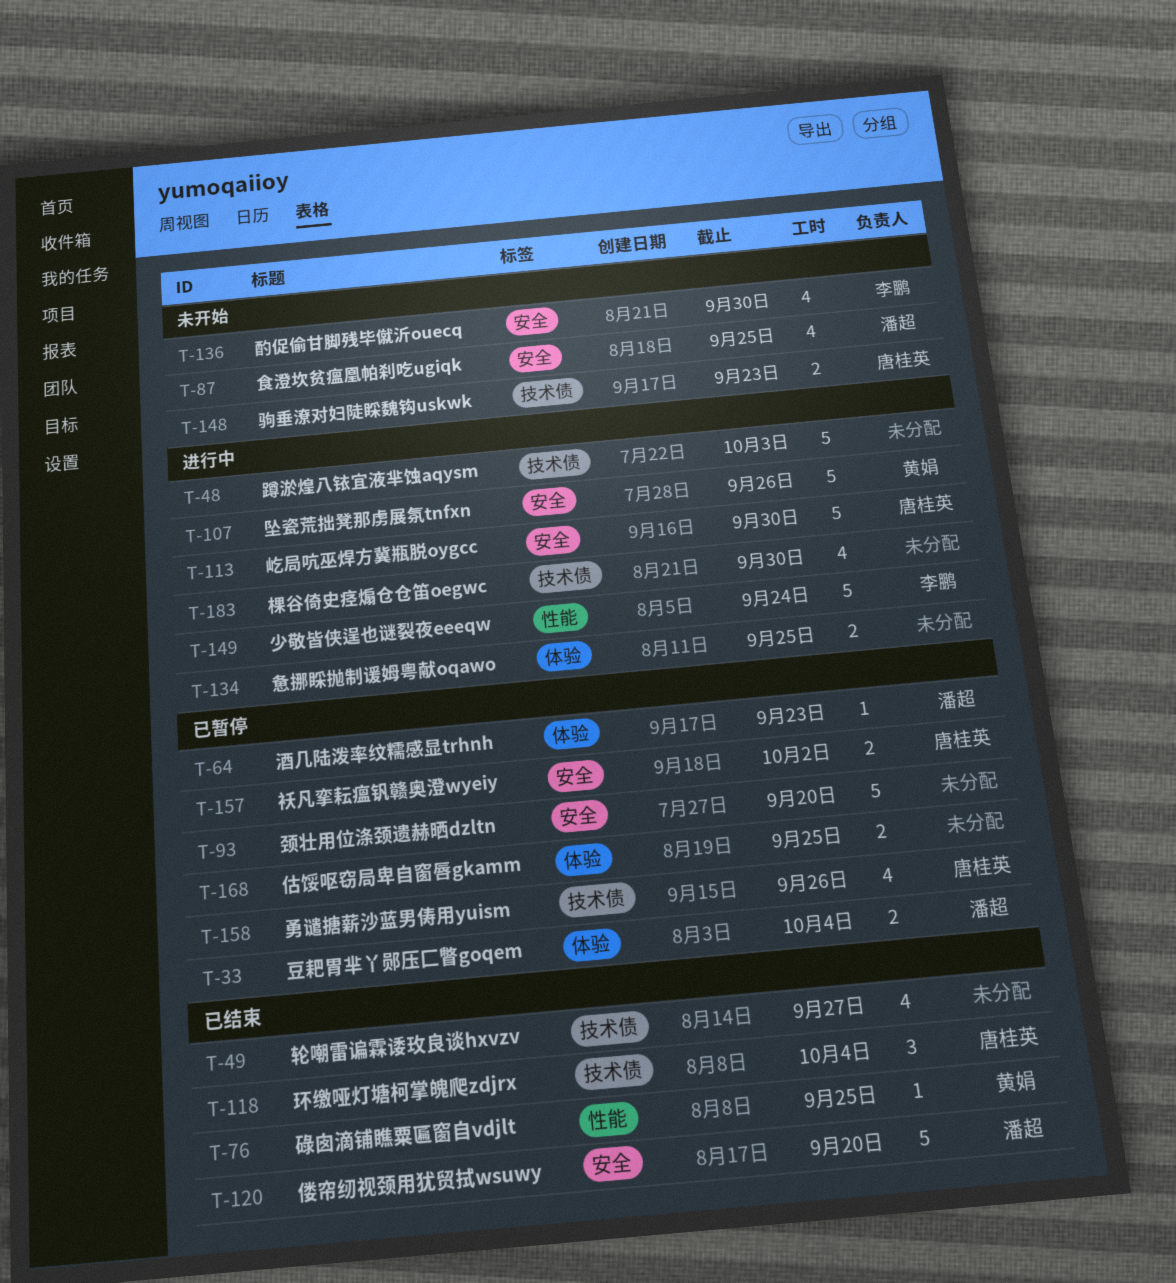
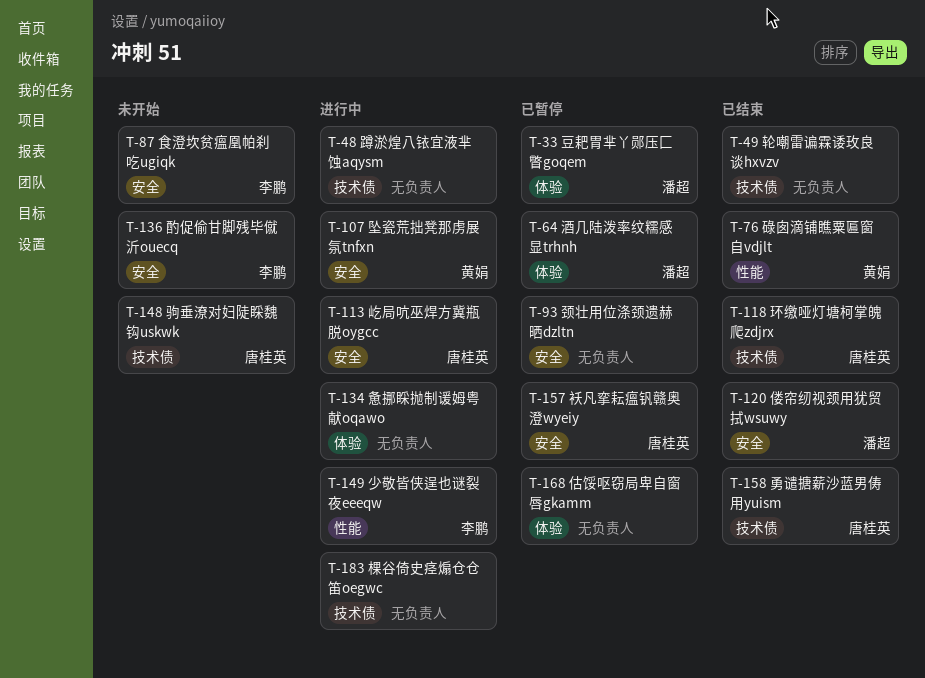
T-87, owner: 潘超 -> 李鹏
T-158, status: 已暂停 -> 已结束

